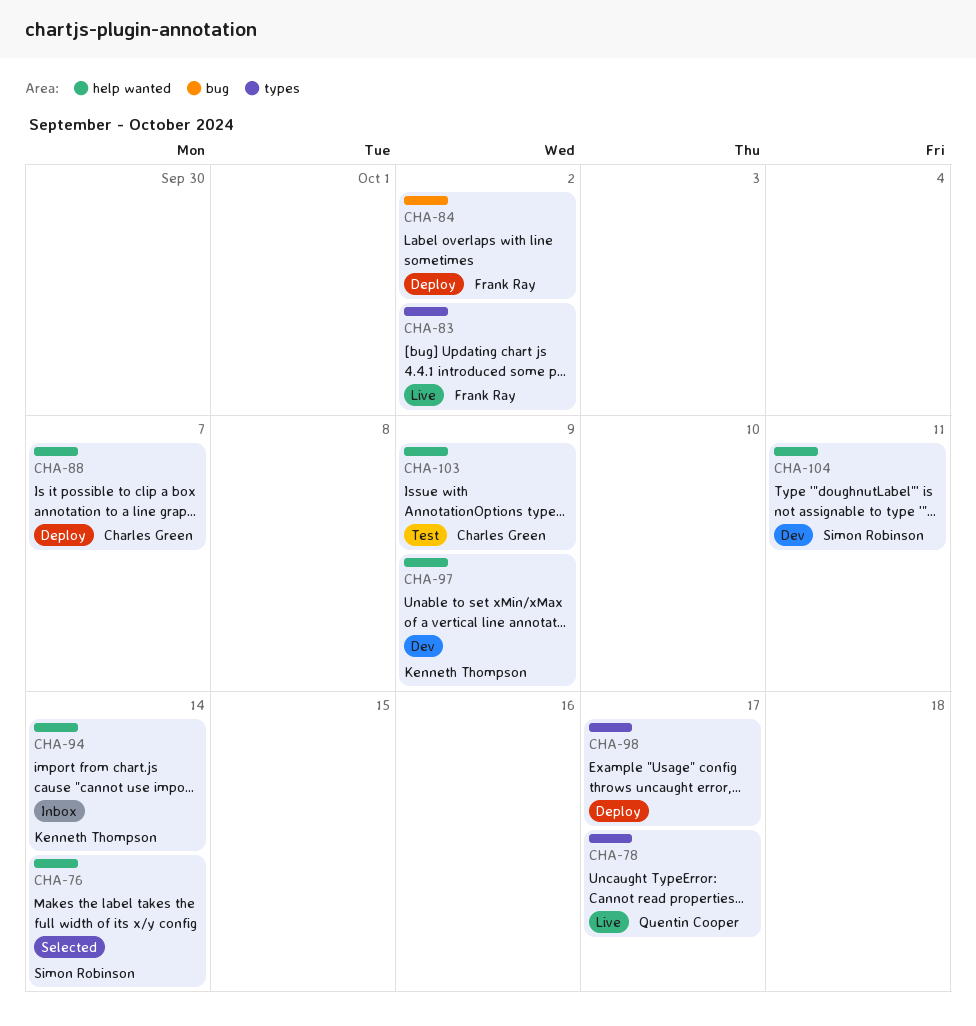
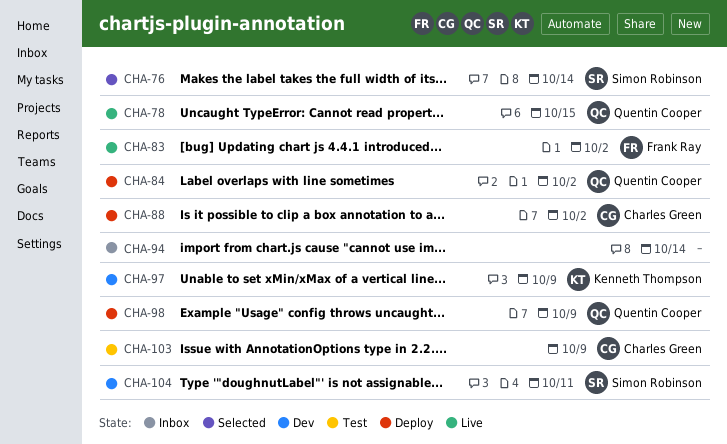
CHA-78, due: Oct 17 -> Oct 15
CHA-84, owner: Frank Ray -> Quentin Cooper
CHA-88, due: Oct 7 -> Oct 2
CHA-94, owner: Kenneth Thompson -> none
CHA-98, owner: none -> Quentin Cooper
CHA-98, due: Oct 17 -> Oct 9

